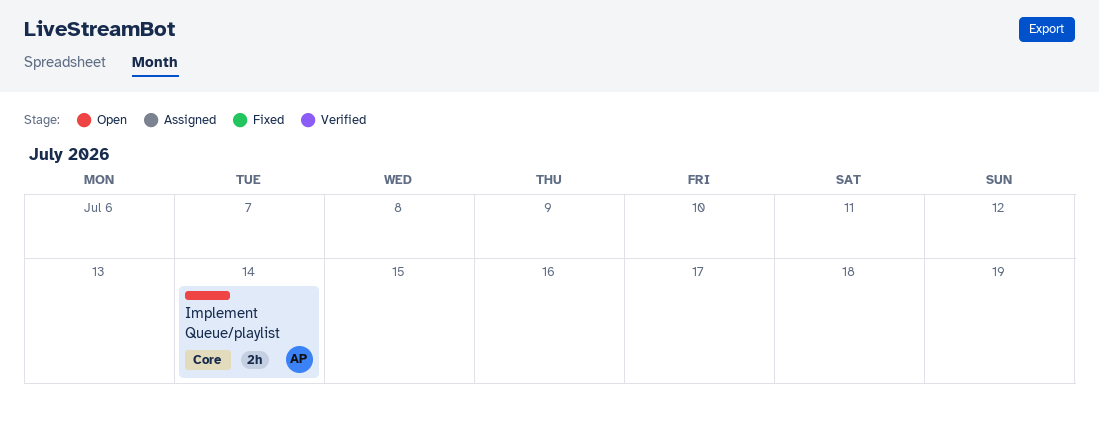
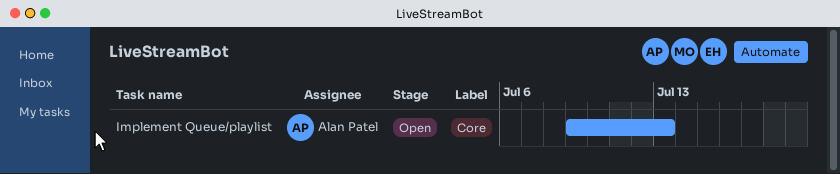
Implement Queue/playlist, due: Jul 14 -> Jul 13

